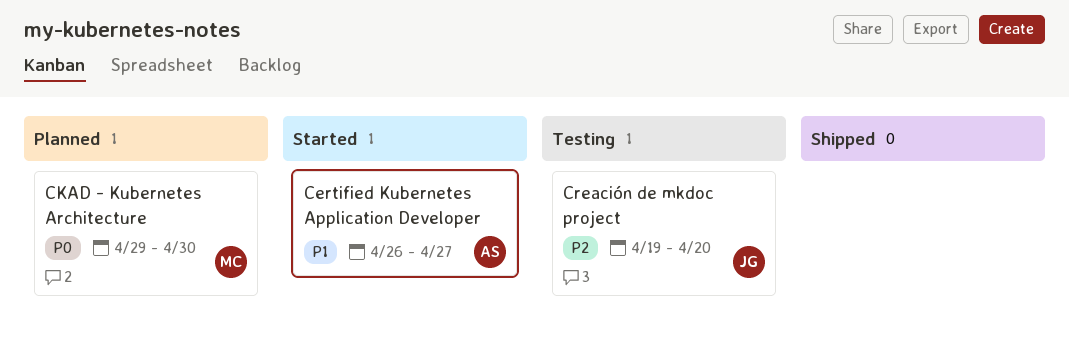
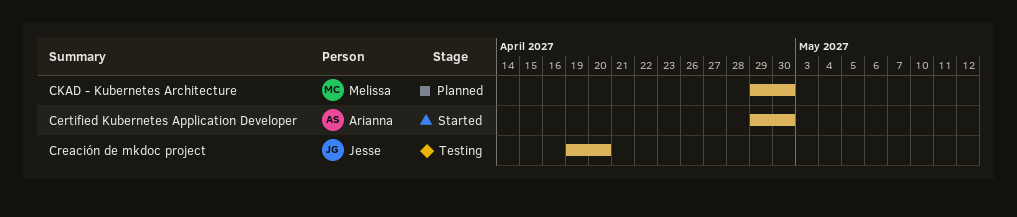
Certified Kubernetes Application Developer, start: Apr 26 -> Apr 29
Certified Kubernetes Application Developer, due: Apr 27 -> Apr 30

